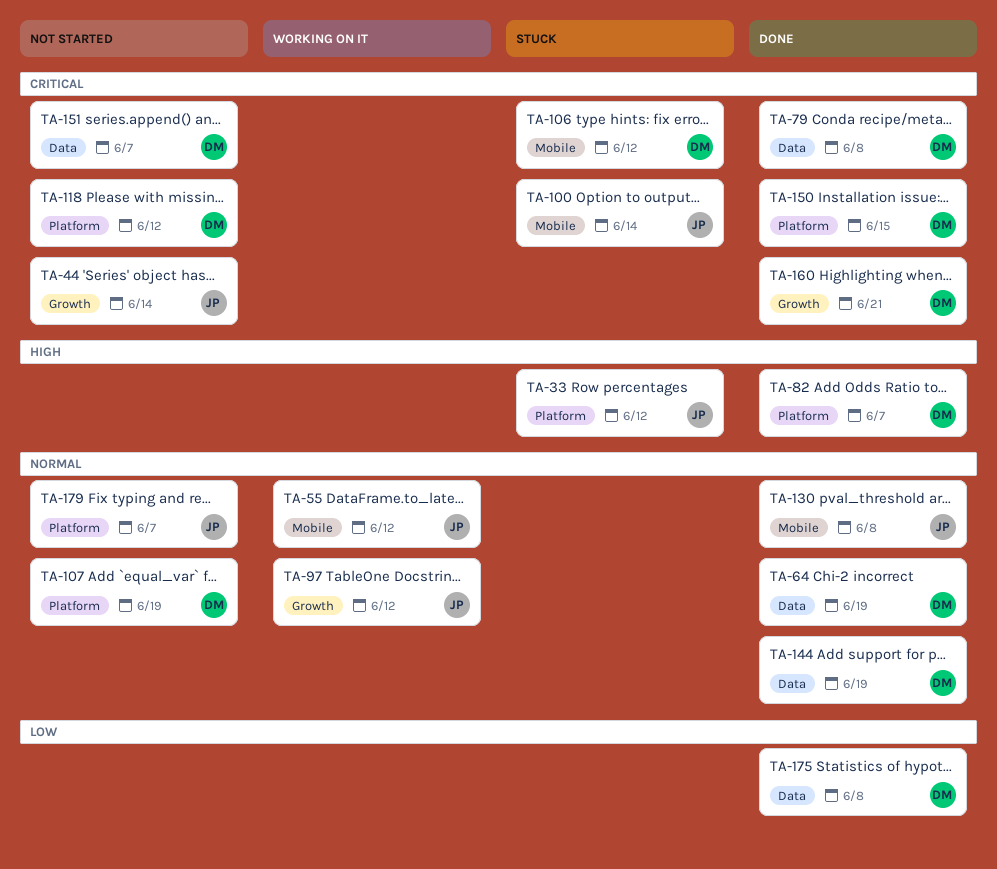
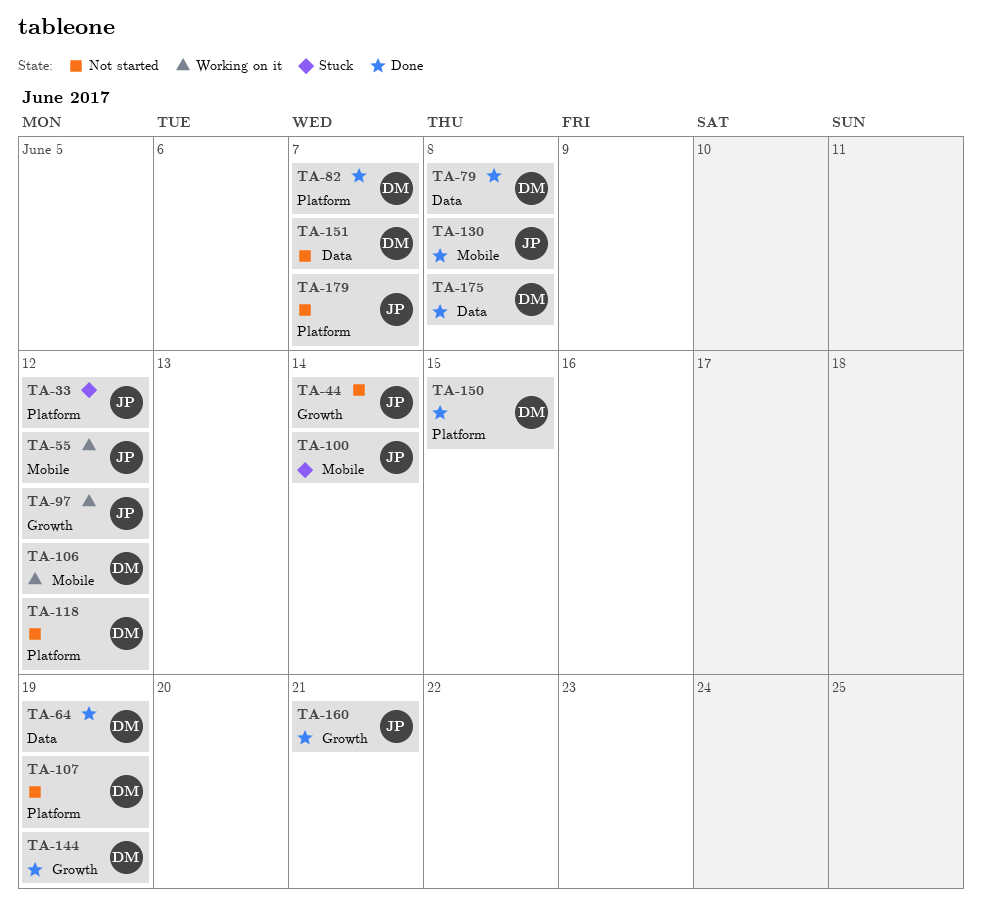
TA-106, status: Stuck -> Working on it
TA-144, label: Data -> Growth
TA-160, owner: DM -> JP

